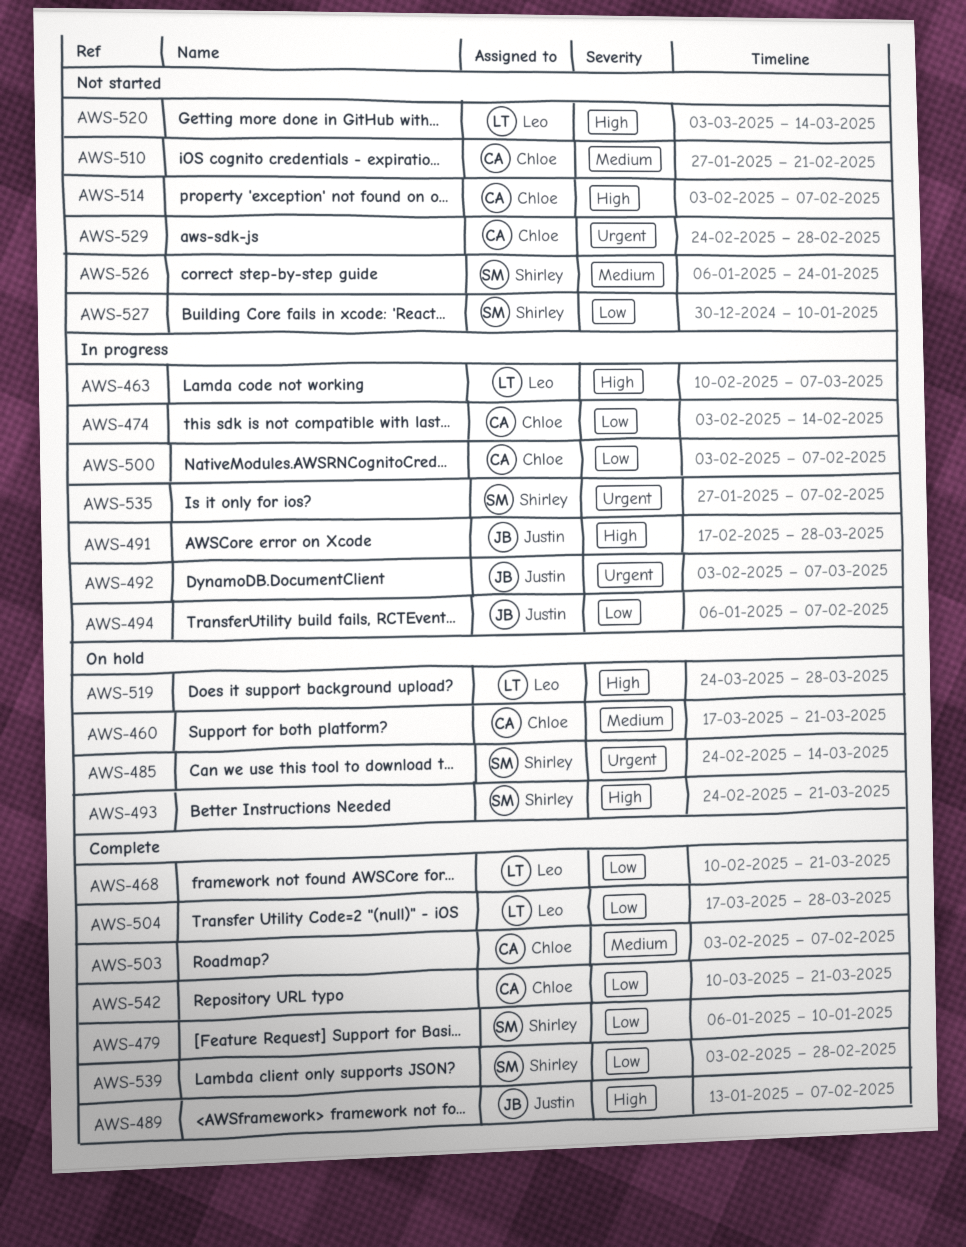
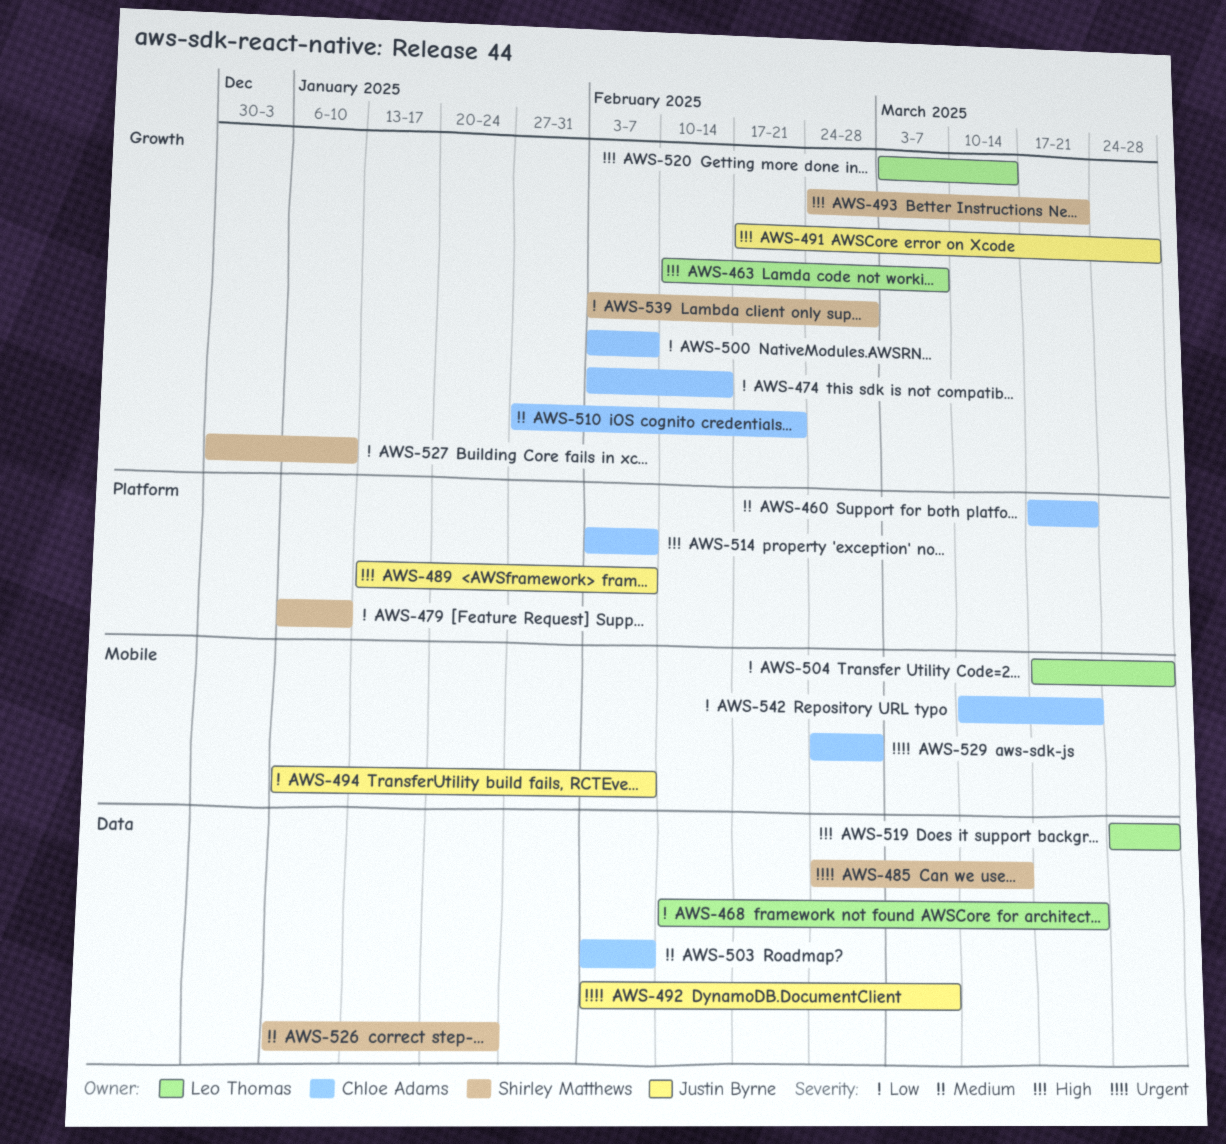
AWS-535: present -> none

